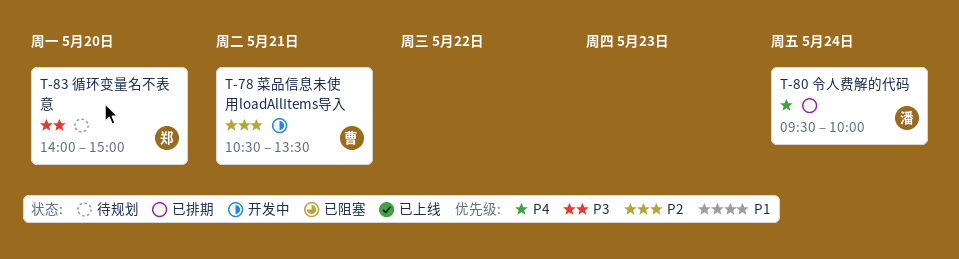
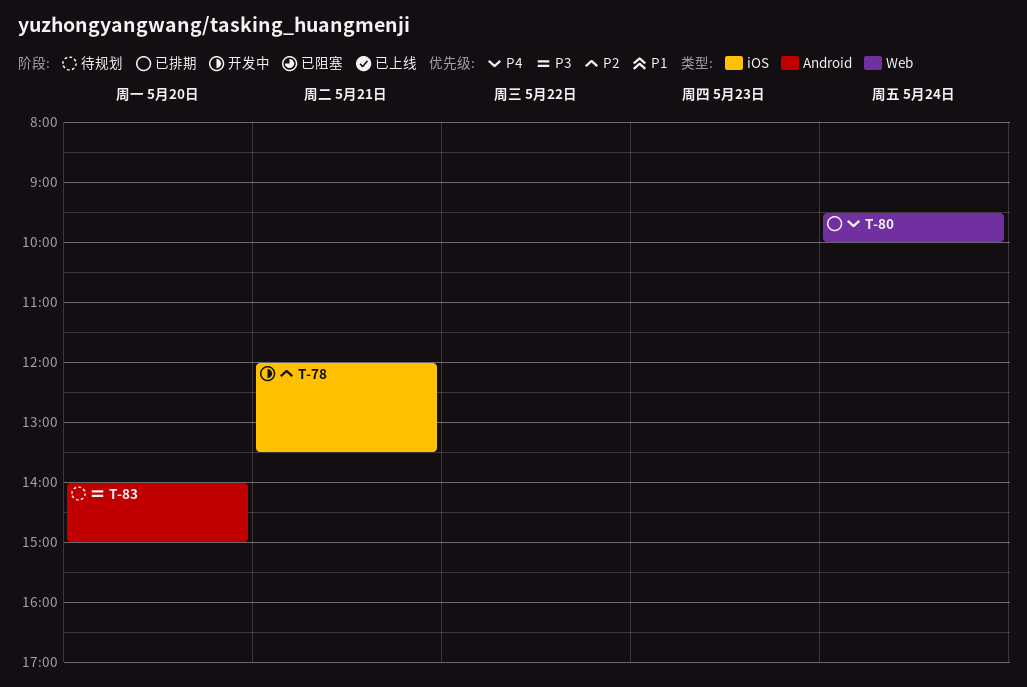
T-78, begins: 10:30 -> 12:00

